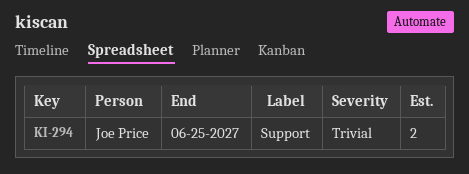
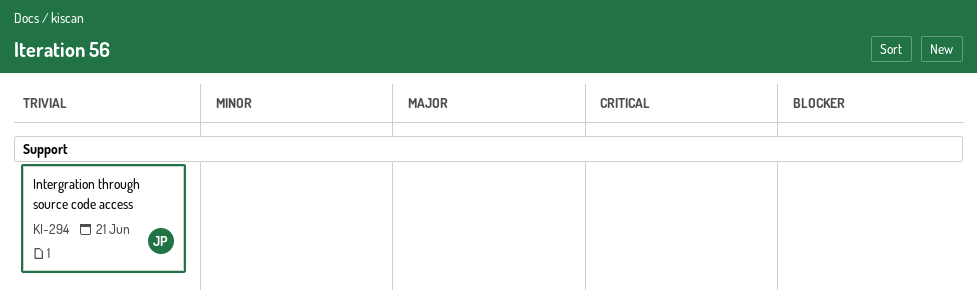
KI-294, due: Jun 25 -> Jun 21

